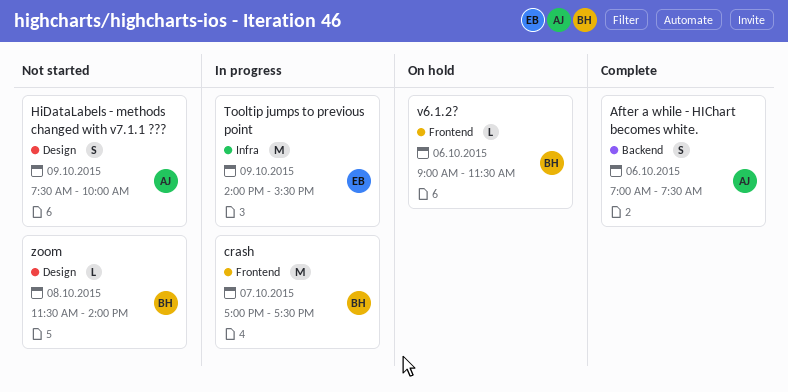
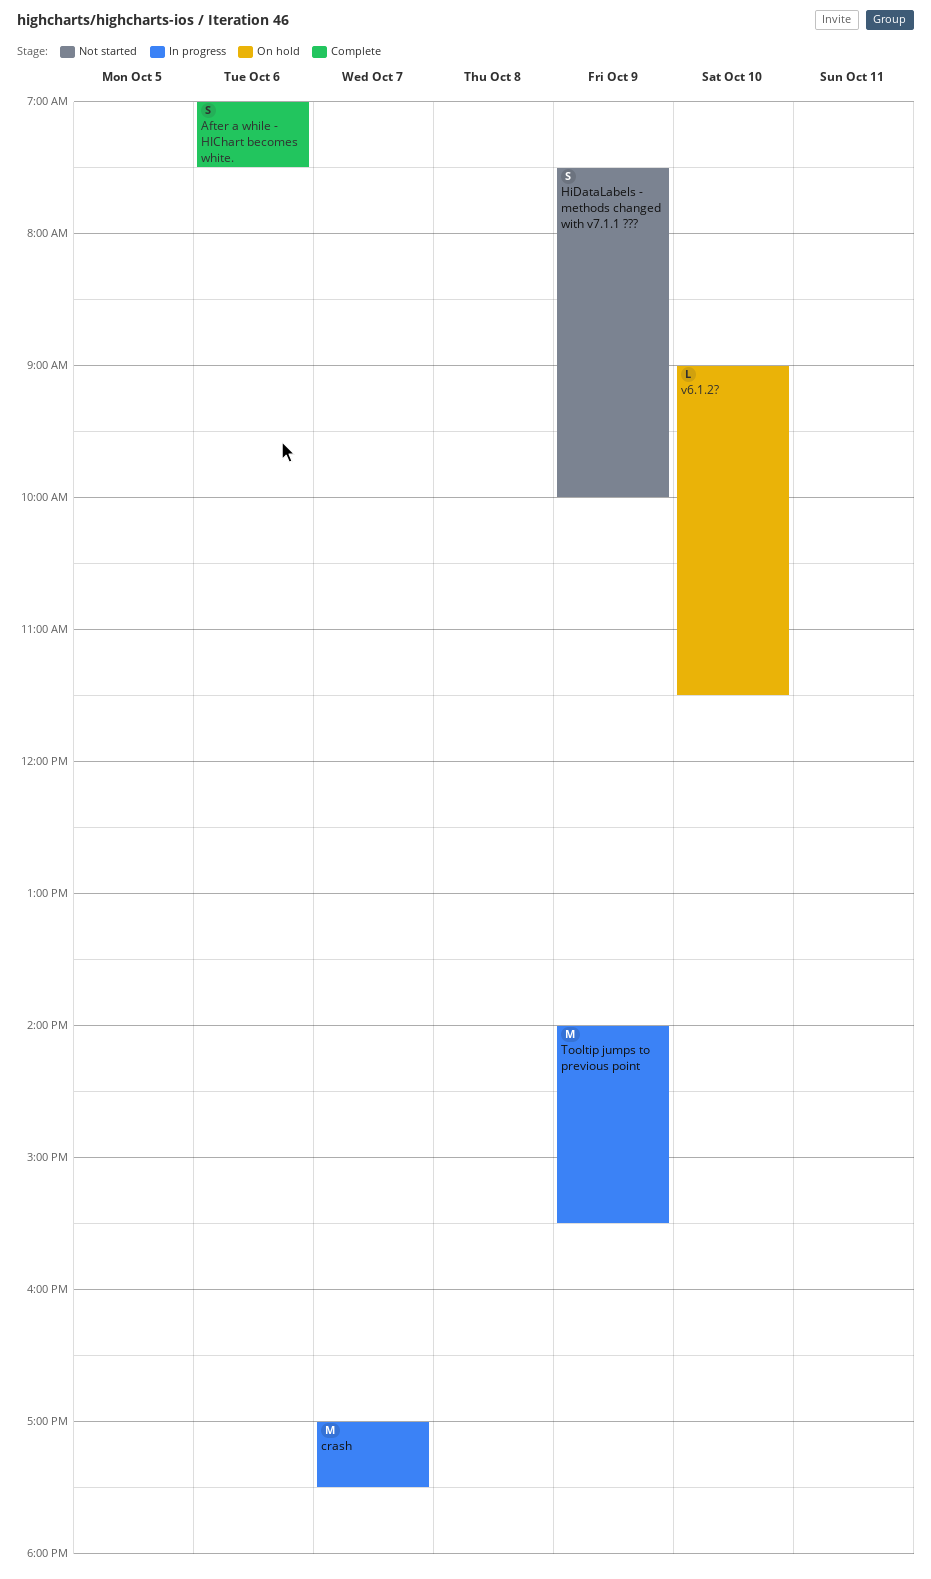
v6.1.2?, day: Oct 6 -> Oct 10
zoom: present -> none

